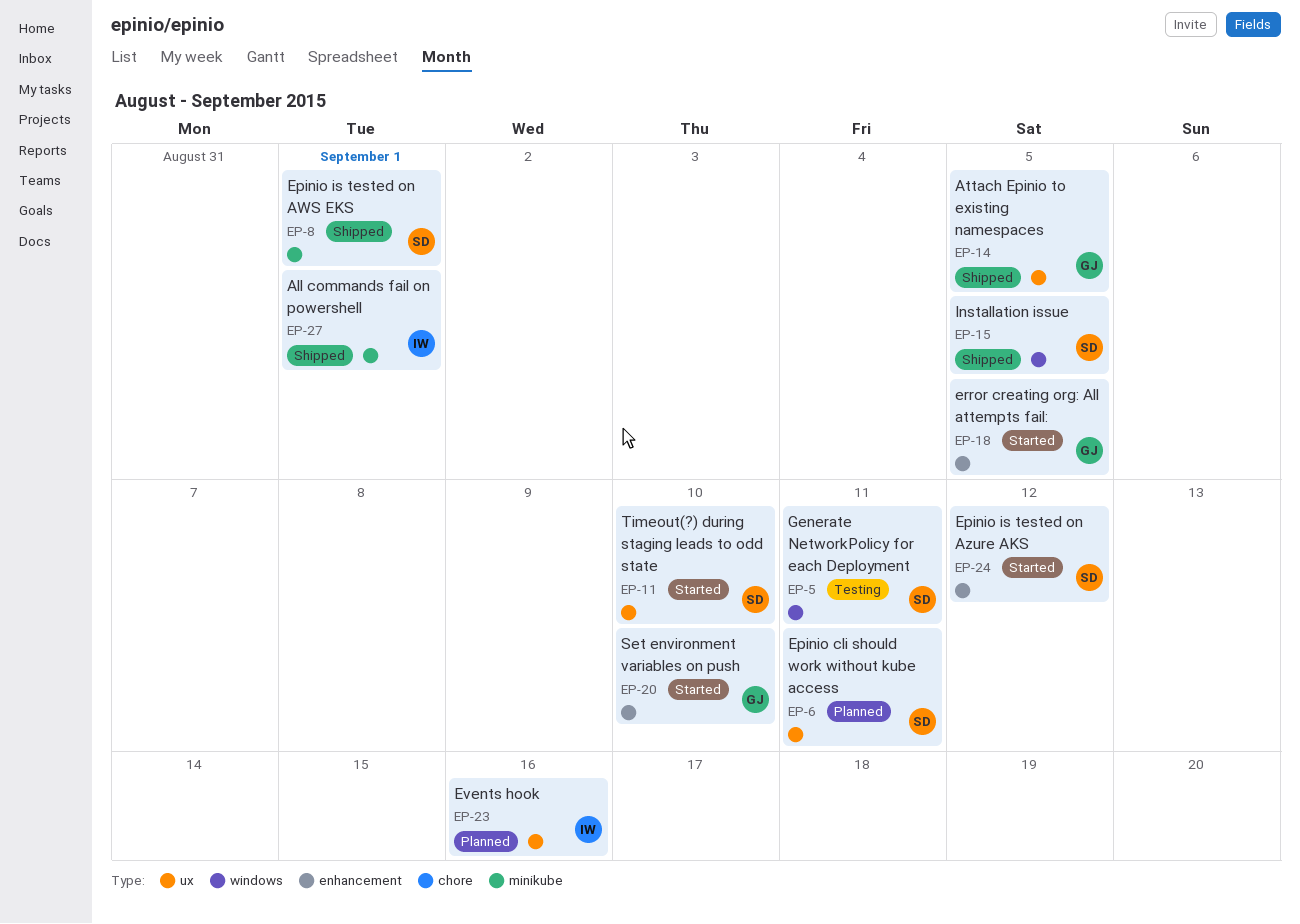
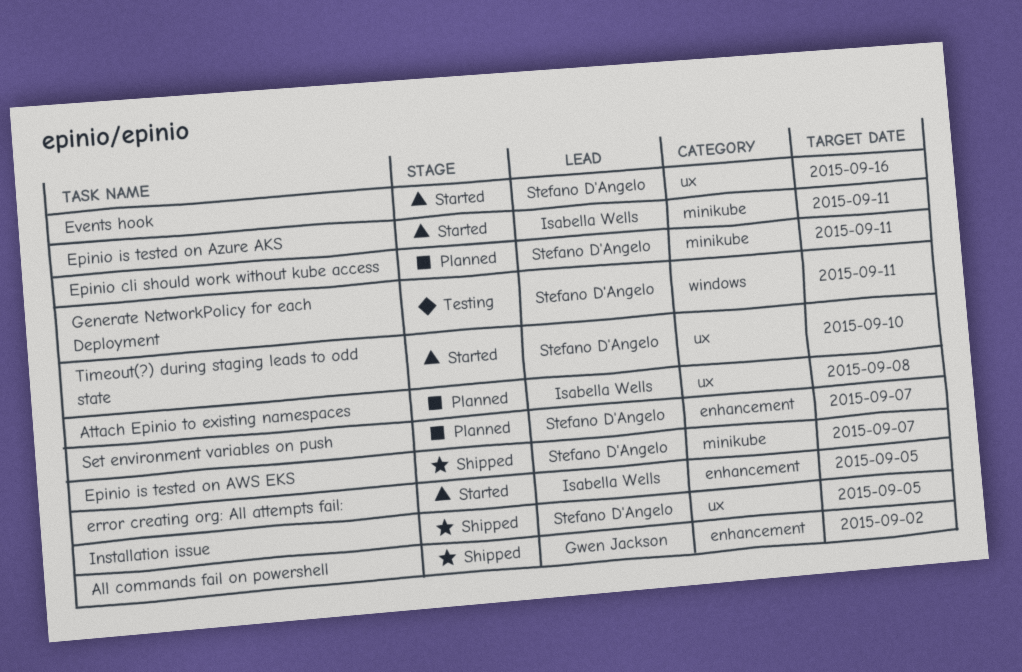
All commands fail on powershell, owner: Isabella Wells -> Gwen Jackson
All commands fail on powershell, label: minikube -> enhancement
All commands fail on powershell, due: Sep 1 -> Sep 2
Attach Epinio to existing namespaces, status: Shipped -> Planned
Attach Epinio to existing namespaces, owner: Gwen Jackson -> Isabella Wells
Attach Epinio to existing namespaces, due: Sep 5 -> Sep 8
Epinio cli should work without kube access, label: ux -> minikube
Epinio is tested on AWS EKS, due: Sep 1 -> Sep 7
Epinio is tested on Azure AKS, owner: Stefano D'Angelo -> Isabella Wells
Epinio is tested on Azure AKS, label: enhancement -> minikube
Epinio is tested on Azure AKS, due: Sep 12 -> Sep 11
error creating org: All attempts fail:, owner: Gwen Jackson -> Isabella Wells
Events hook, status: Planned -> Started
Events hook, owner: Isabella Wells -> Stefano D'Angelo
Installation issue, label: windows -> ux
Set environment variables on push, status: Started -> Planned
Set environment variables on push, owner: Gwen Jackson -> Stefano D'Angelo
Set environment variables on push, due: Sep 10 -> Sep 7

